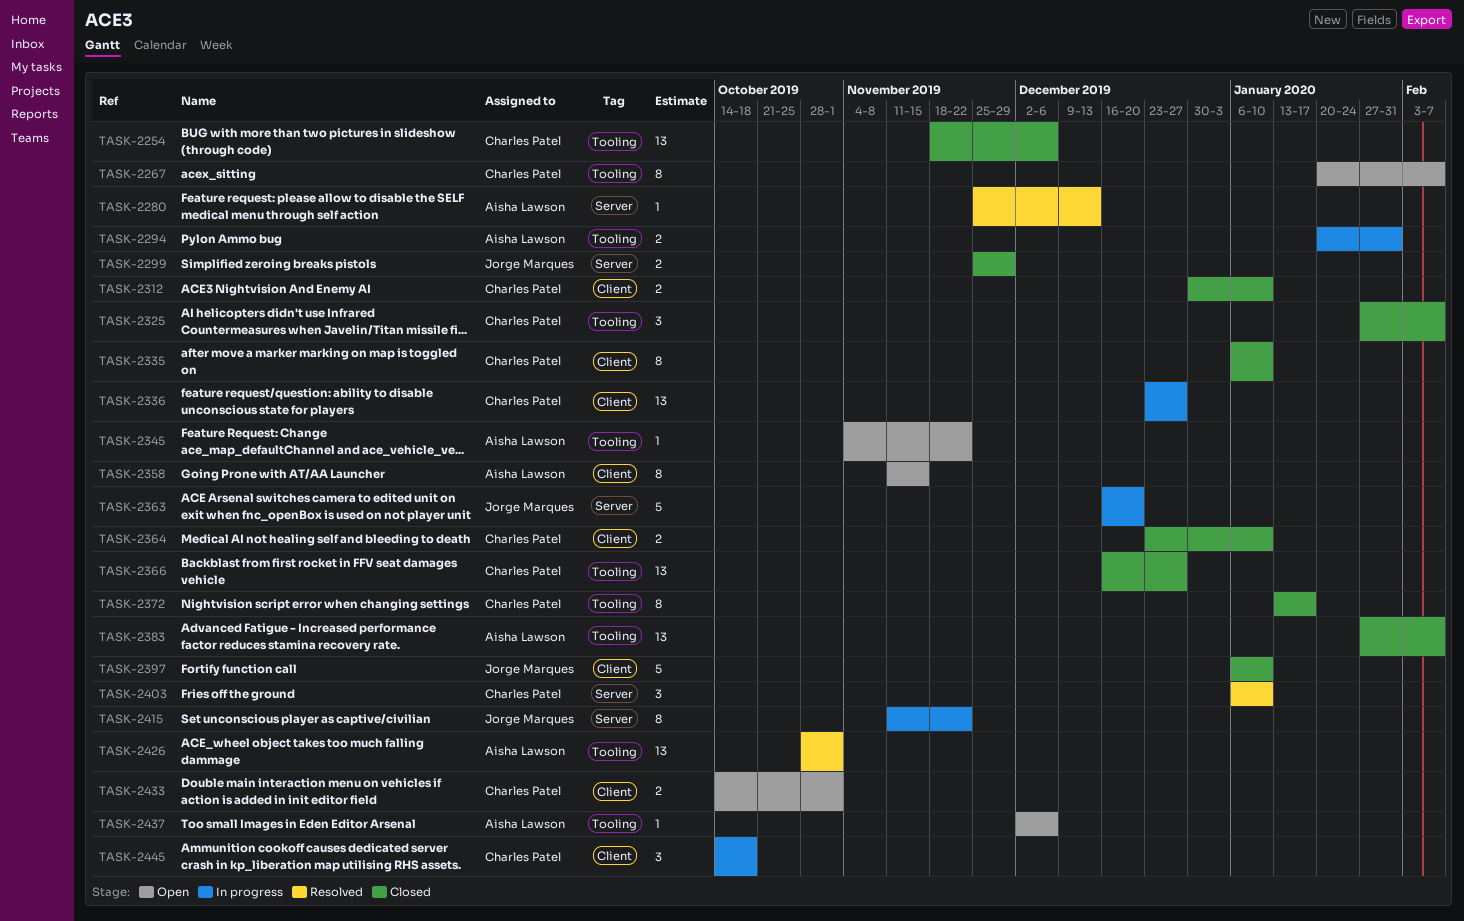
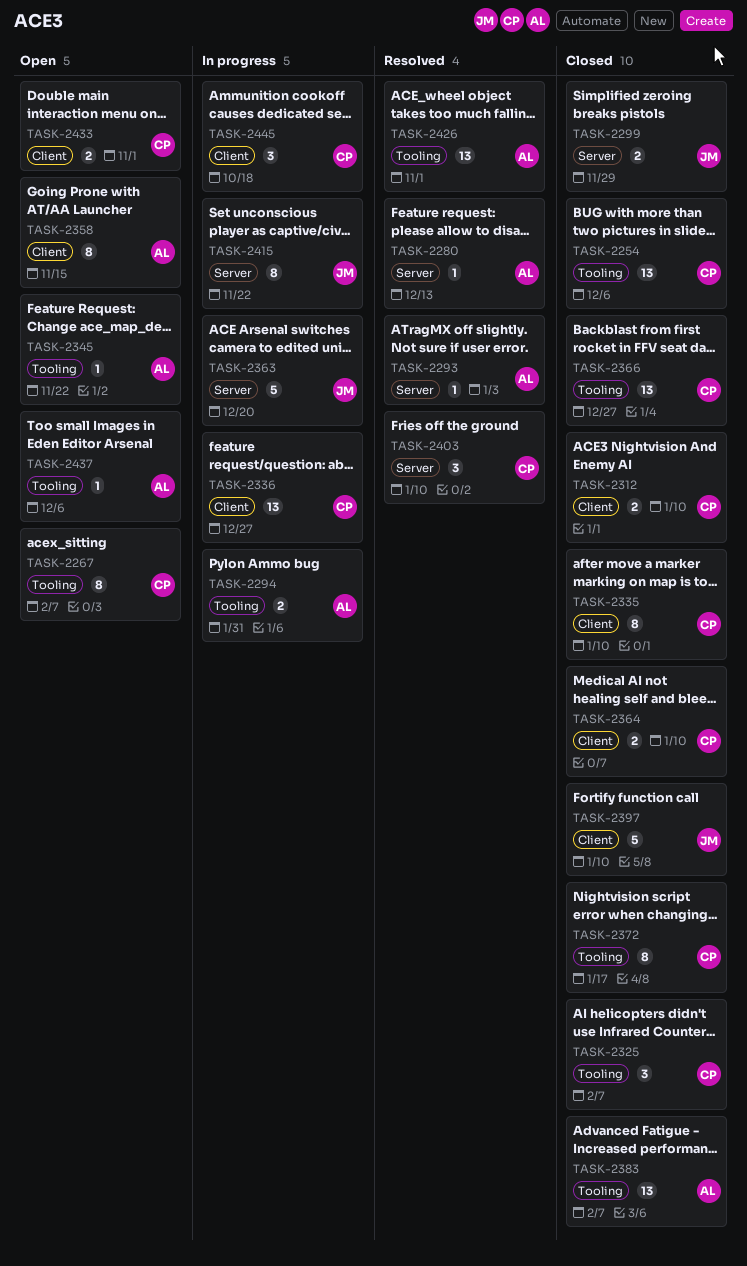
TASK-2293: none -> present

